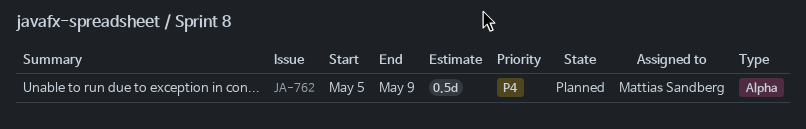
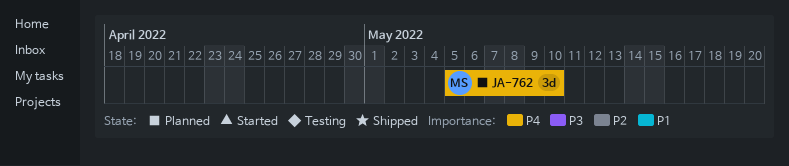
JA-762, estimate: 0.5d -> 3d
JA-762, due: May 9 -> May 10

